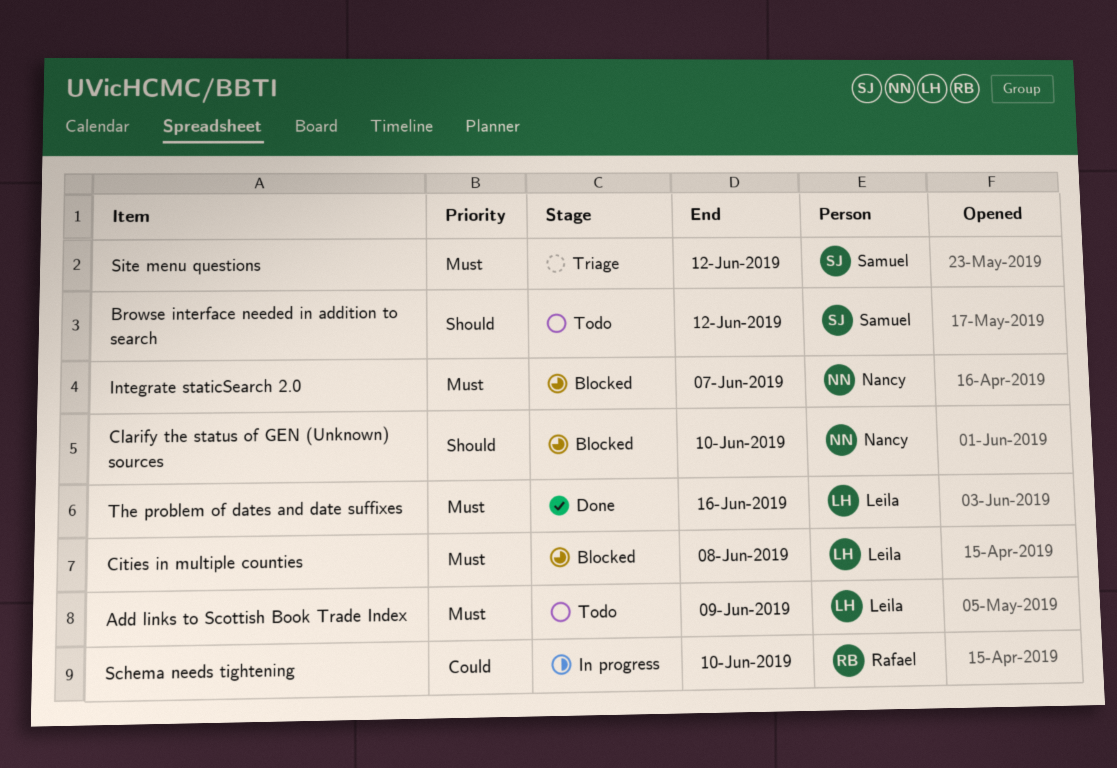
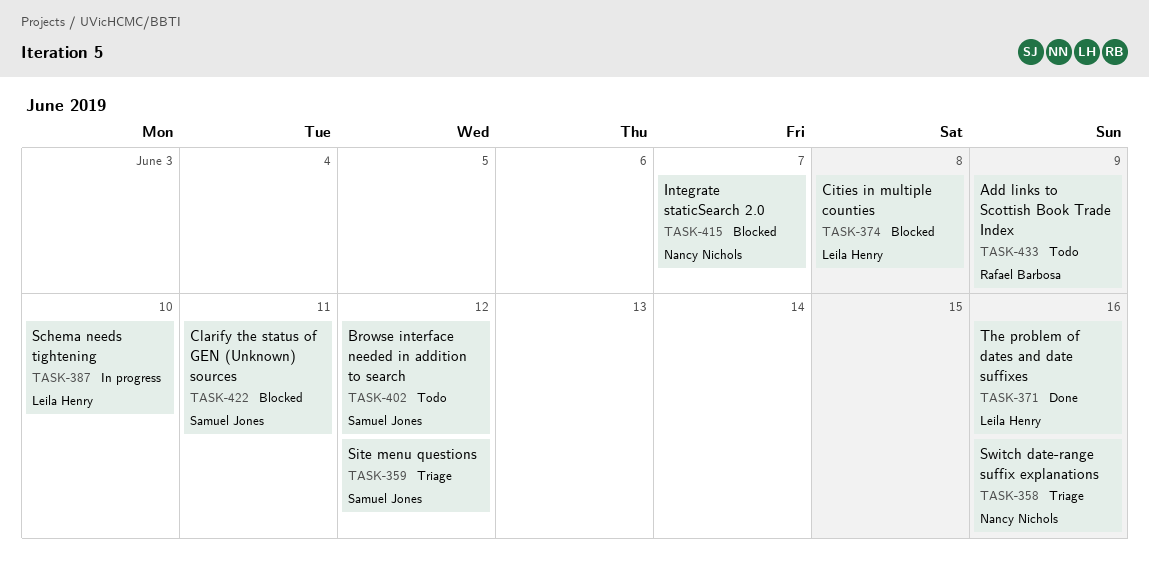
Add links to Scottish Book Trade Index, owner: Leila Henry -> Rafael Barbosa
Clarify the status of GEN (Unknown) sources, owner: Nancy Nichols -> Samuel Jones
Clarify the status of GEN (Unknown) sources, due: Jun 10 -> Jun 11
Schema needs tightening, owner: Rafael Barbosa -> Leila Henry
Switch date-range suffix explanations: none -> present

